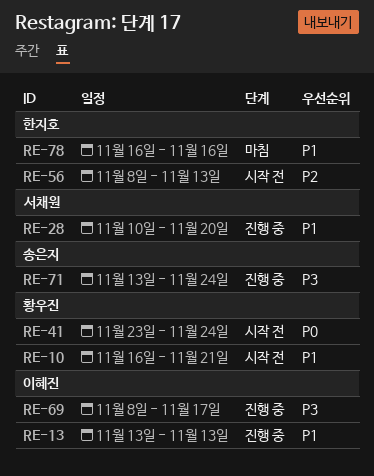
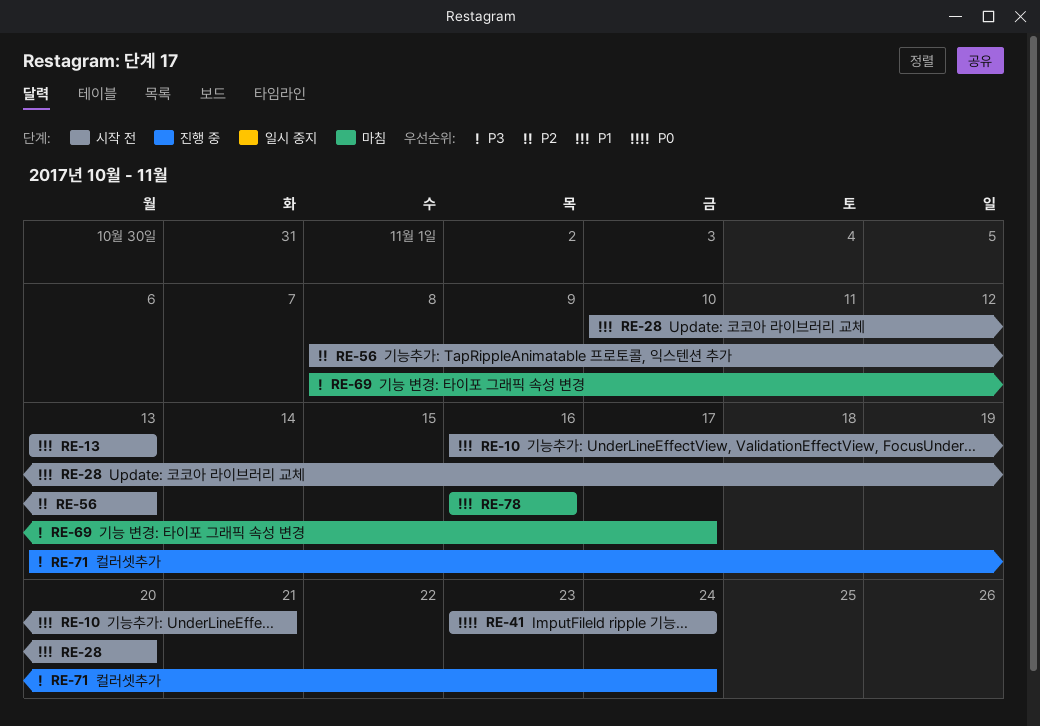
RE-13, status: 진행 중 -> 시작 전
RE-28, status: 진행 중 -> 시작 전
RE-69, status: 진행 중 -> 마침

